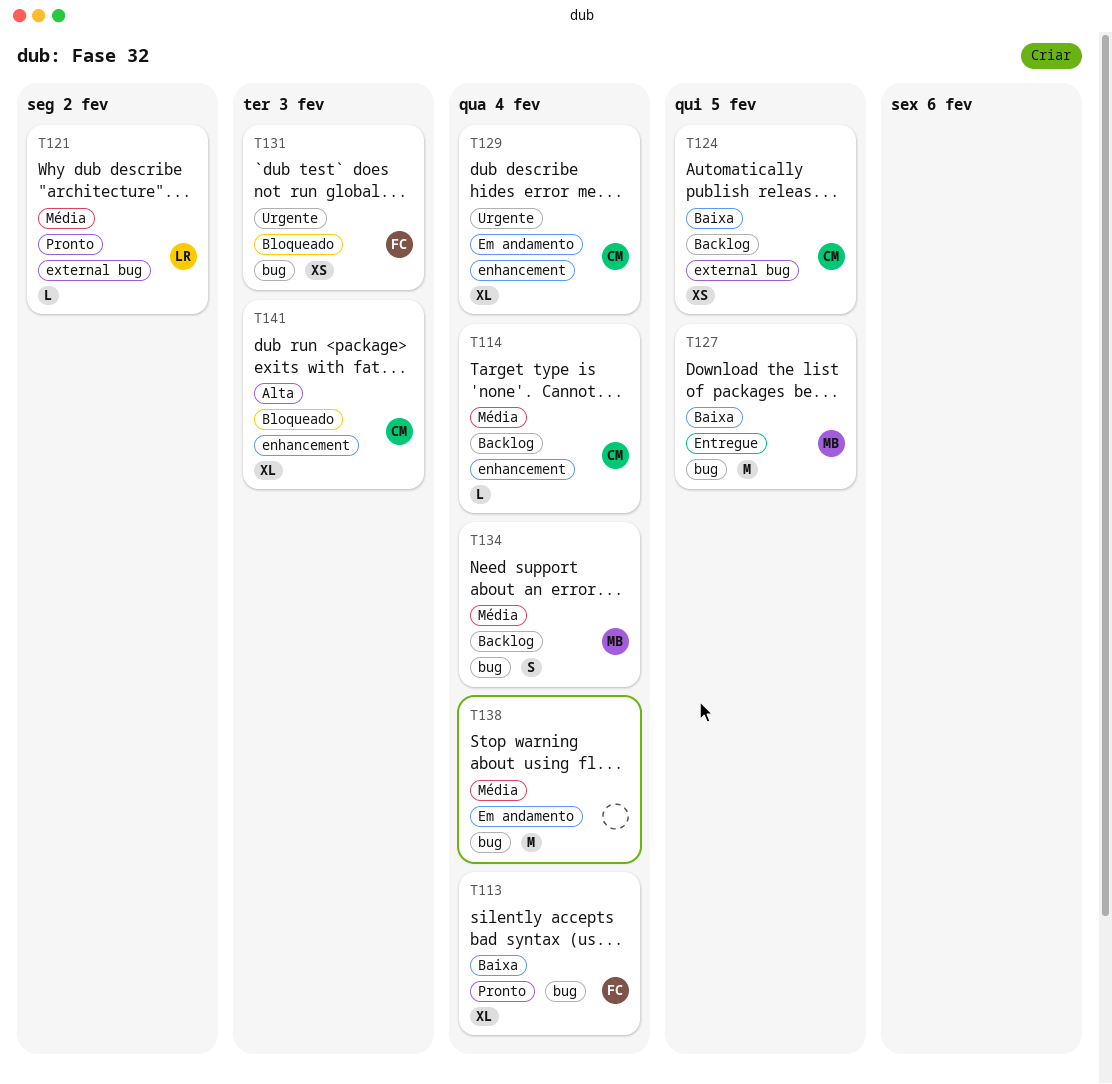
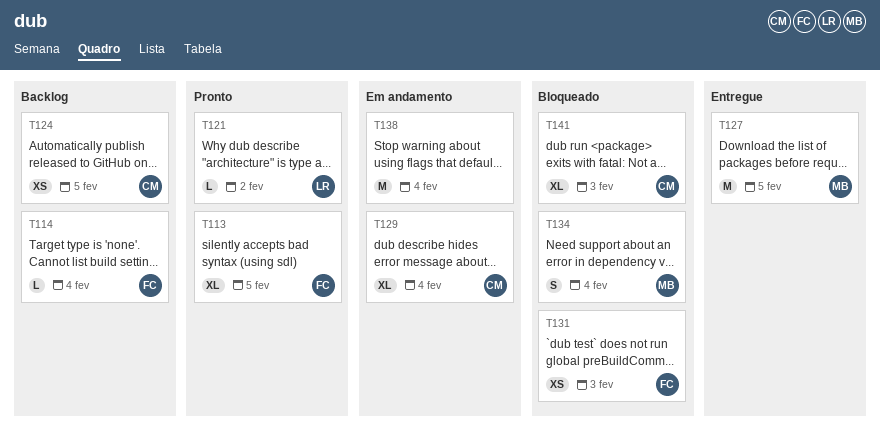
T113, due: Feb 4 -> Feb 5
T114, owner: CM -> FC
T134, status: Backlog -> Bloqueado

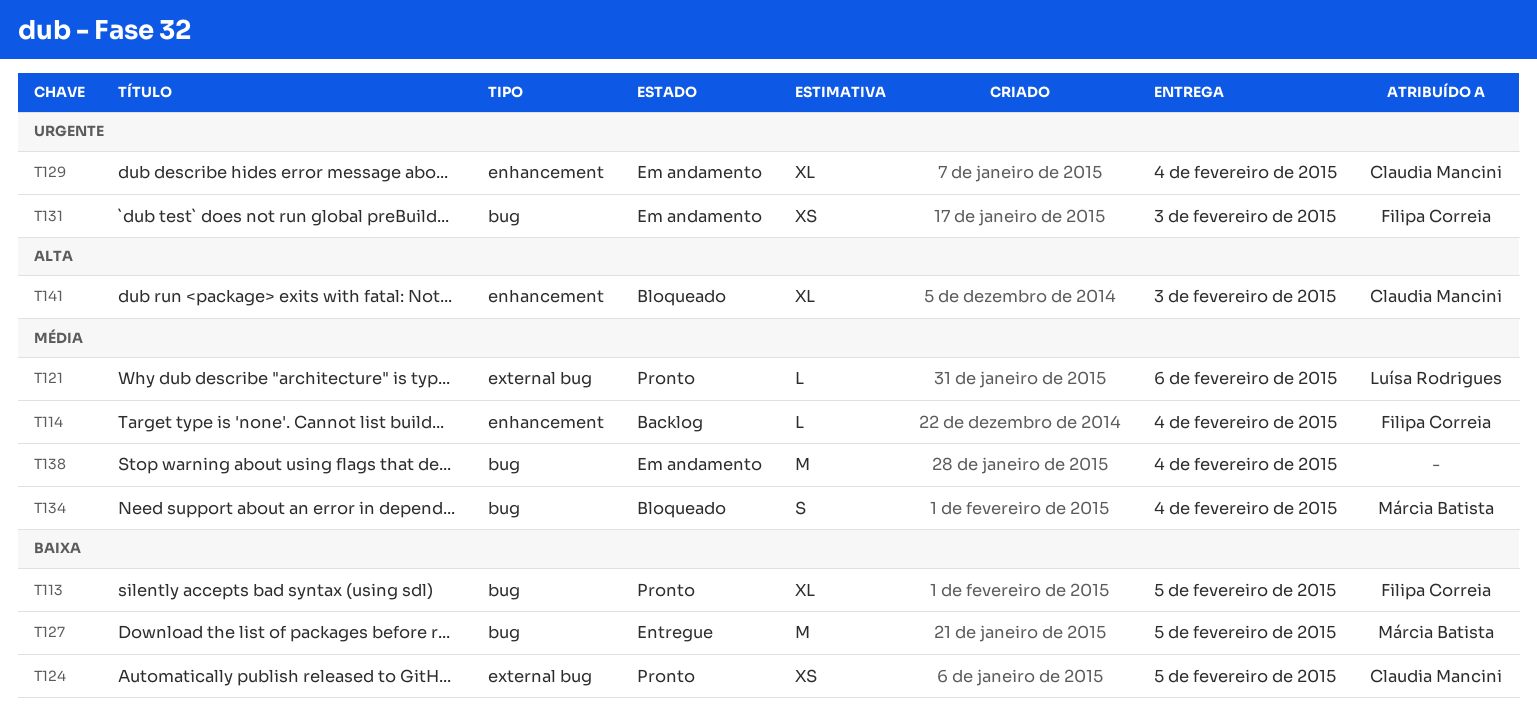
T121, due: Feb 2 -> Feb 6
T124, status: Backlog -> Pronto
T131, status: Bloqueado -> Em andamento

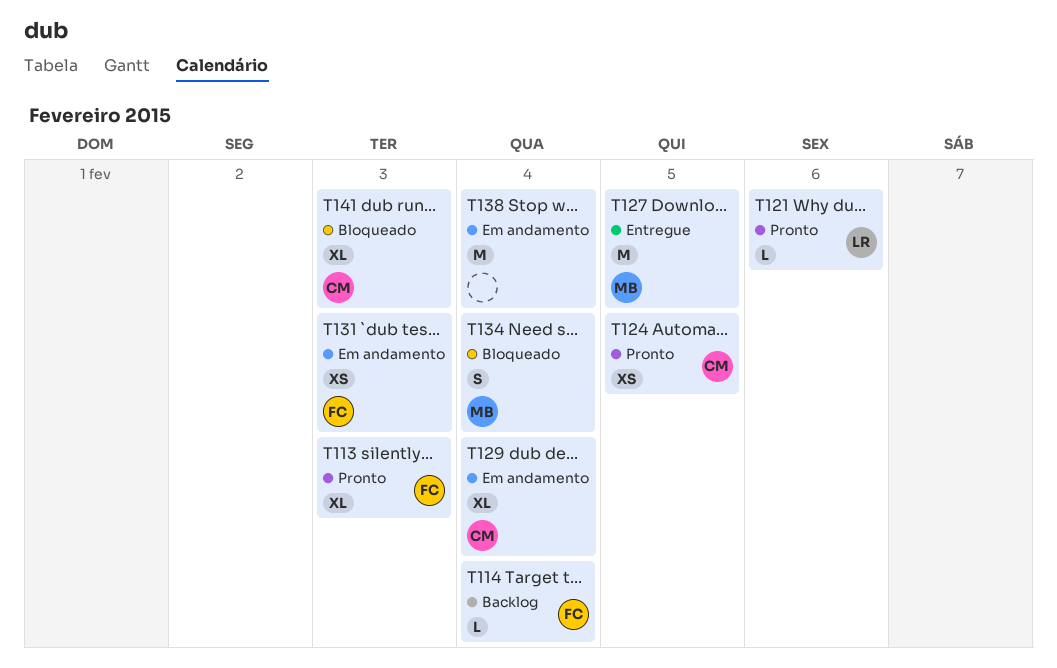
T113, due: Feb 5 -> Feb 3

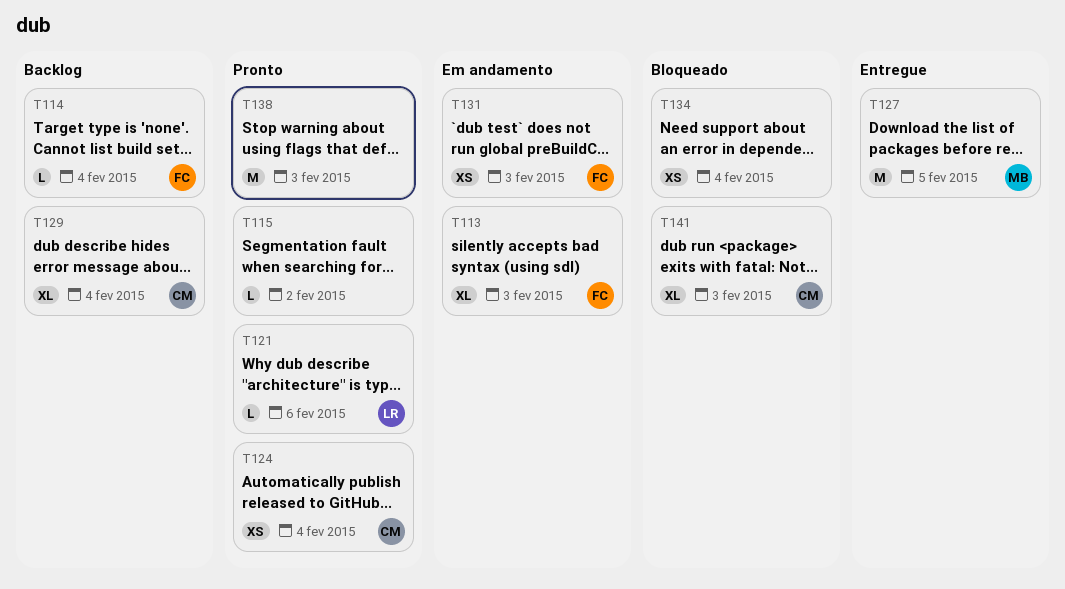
T113, status: Pronto -> Em andamento
T115: none -> present
T124, due: Feb 5 -> Feb 4
T129, status: Em andamento -> Backlog
T134, owner: MB -> none
T134, estimate: S -> XS
T138, status: Em andamento -> Pronto
T138, due: Feb 4 -> Feb 3

